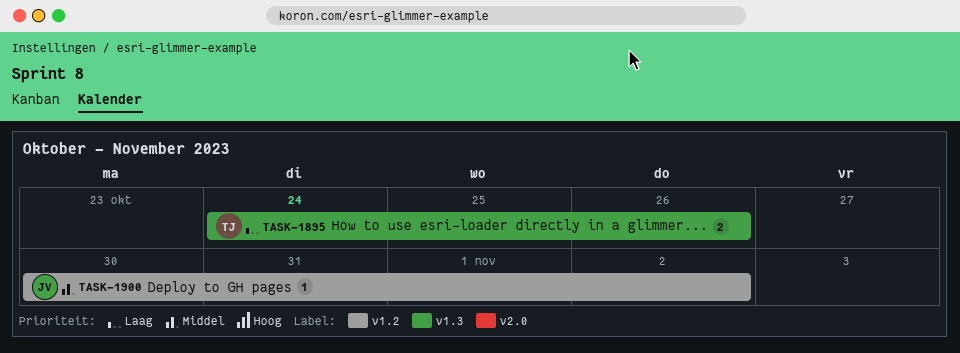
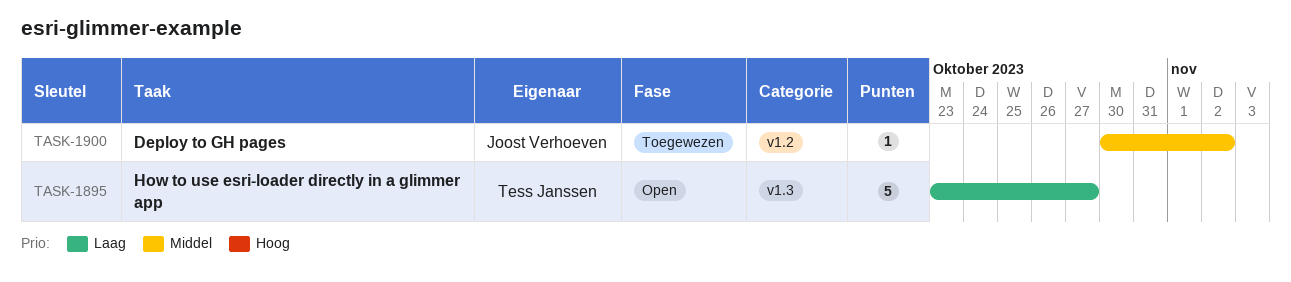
TASK-1895, estimate: 2 -> 5
TASK-1895, start: Oct 24 -> Oct 23
TASK-1895, due: Oct 26 -> Oct 27

